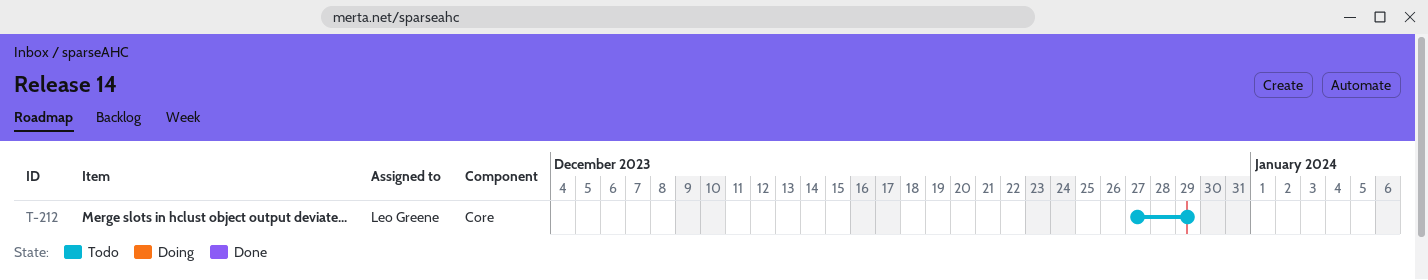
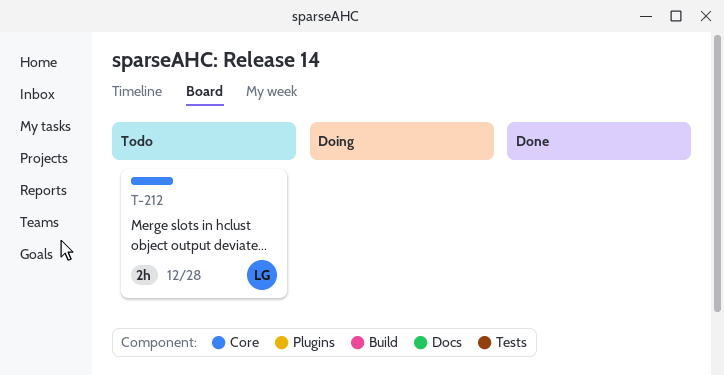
T-212, due: Dec 29 -> Dec 28

